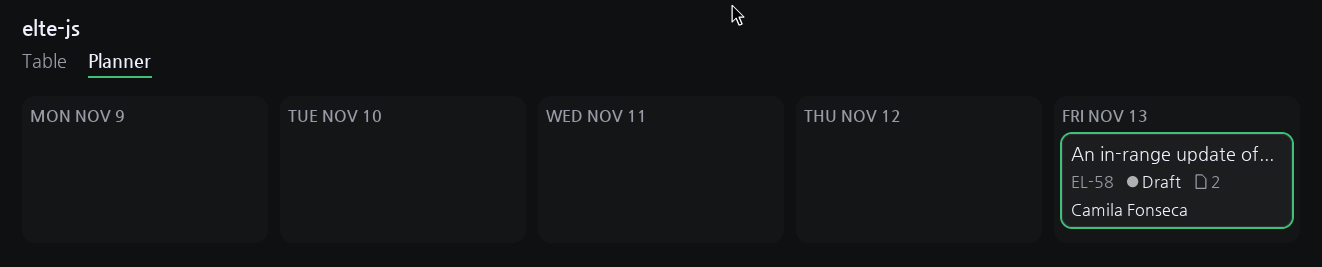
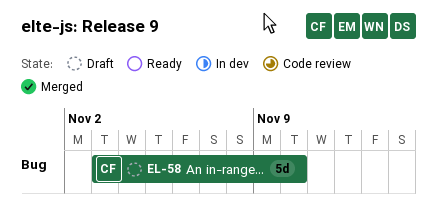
EL-58, due: Nov 13 -> Nov 10

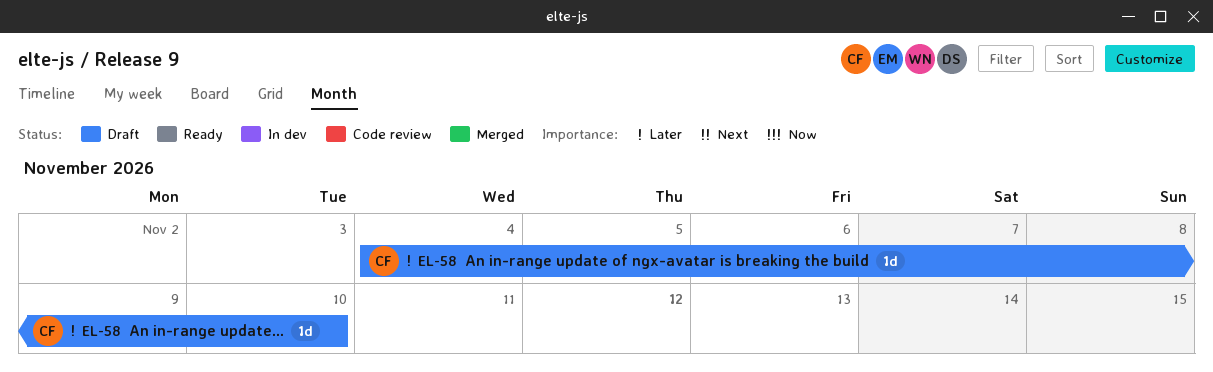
EL-58, estimate: 5d -> 1d
EL-58, start: Nov 3 -> Nov 4

